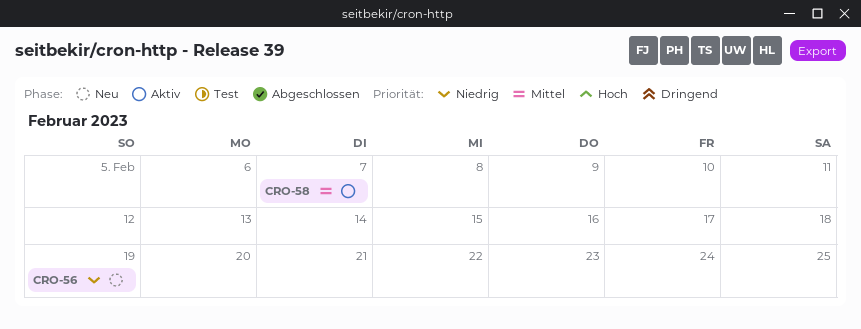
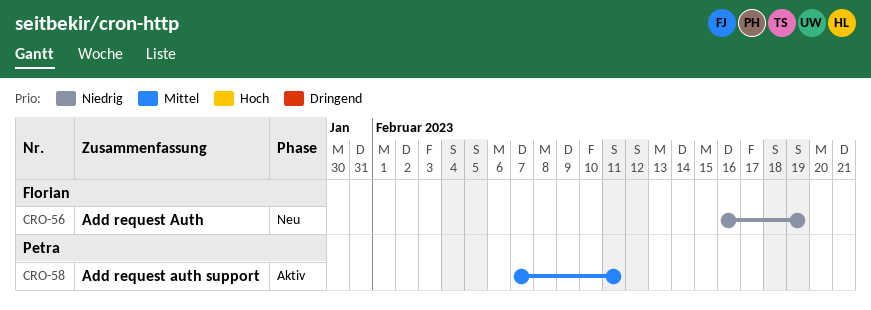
CRO-58, due: Feb 7 -> Feb 11

